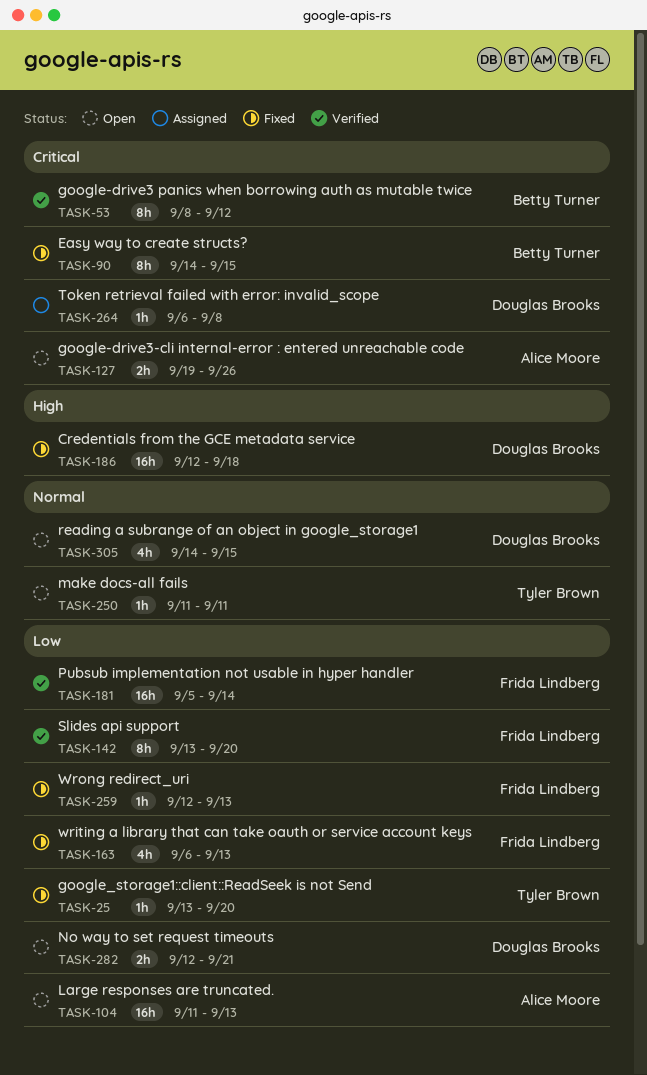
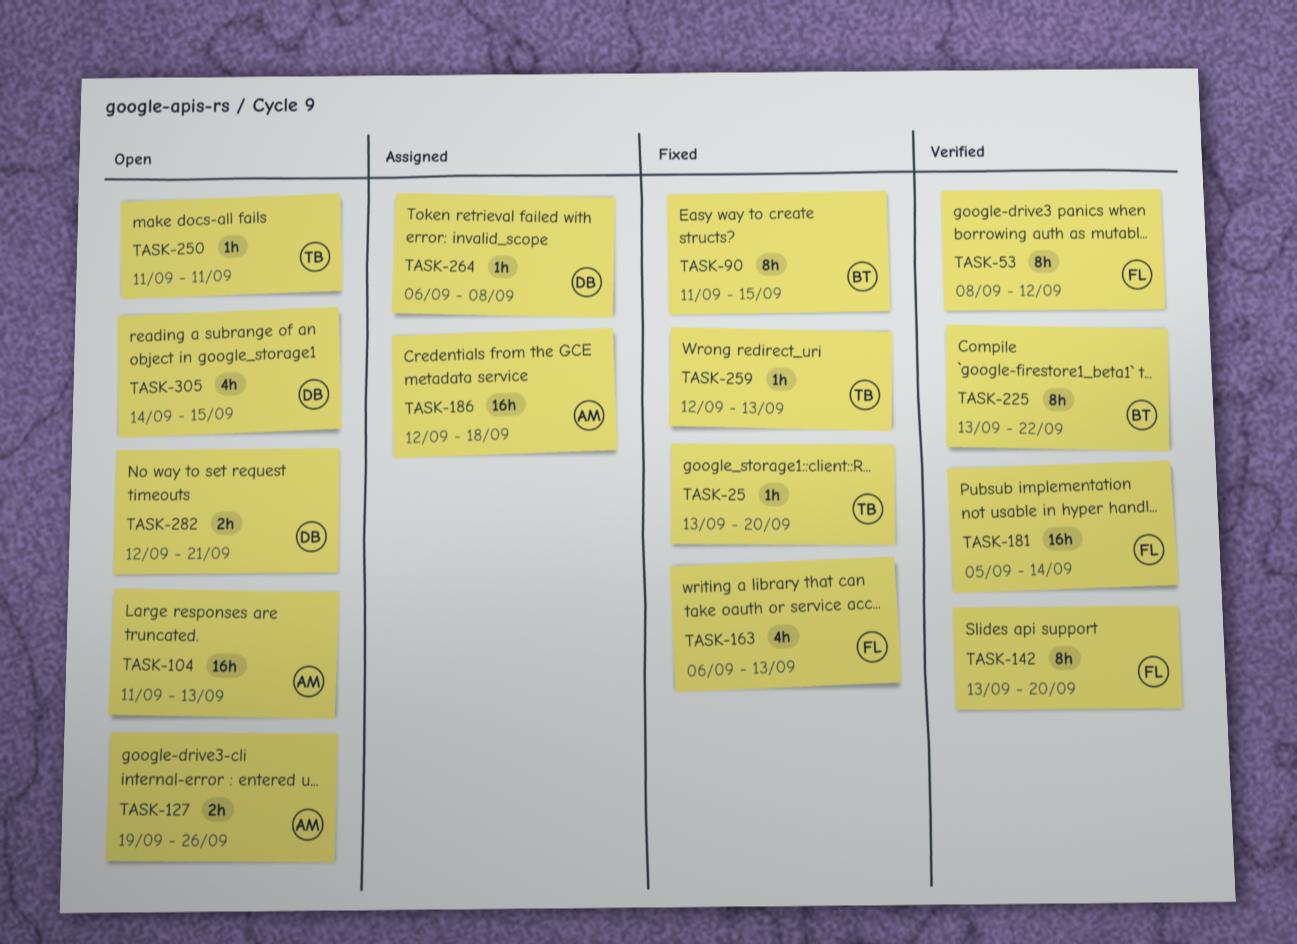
TASK-53, owner: Betty Turner -> Frida Lindberg
TASK-90, start: Sep 14 -> Sep 11
TASK-186, status: Fixed -> Assigned
TASK-186, owner: Douglas Brooks -> Alice Moore
TASK-225: none -> present
TASK-259, owner: Frida Lindberg -> Tyler Brown

